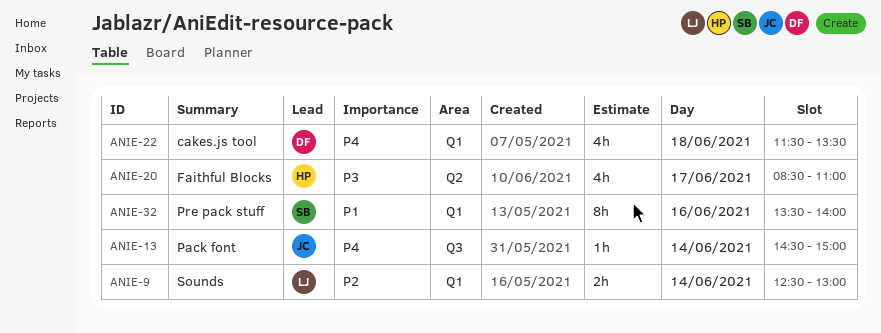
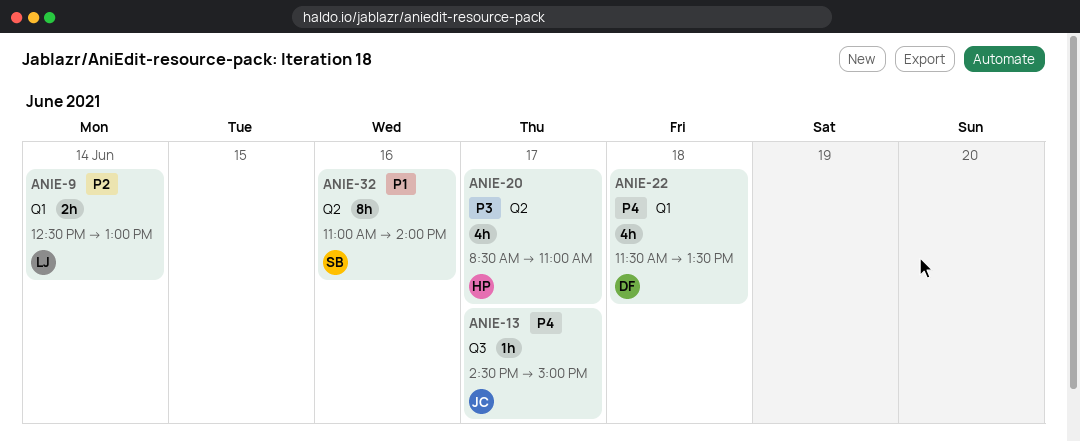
ANIE-13, day: Jun 14 -> Jun 17
ANIE-32, label: Q1 -> Q2
ANIE-32, begins: 13:30 -> 11:00

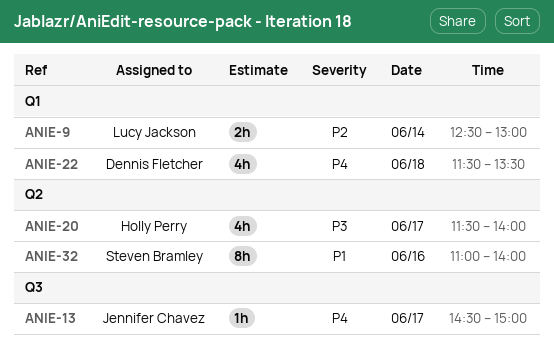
ANIE-20, begins: 08:30 -> 11:30
ANIE-20, ends: 11:00 -> 14:00

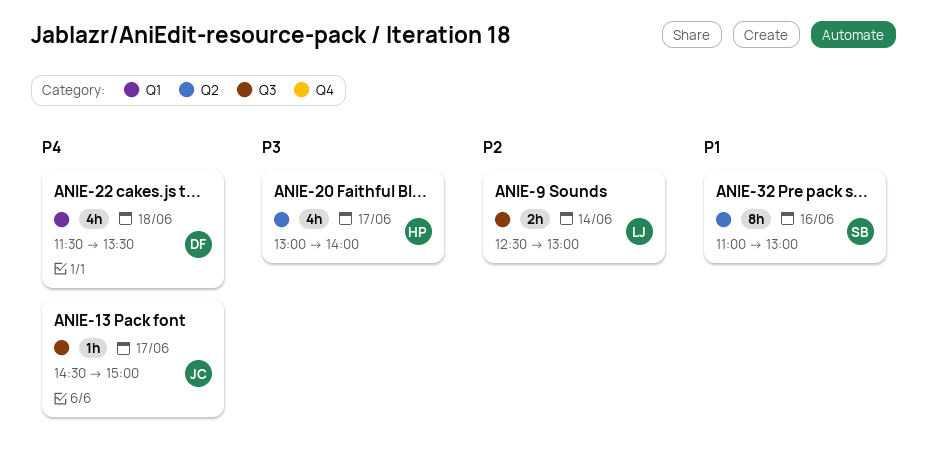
ANIE-9, label: Q1 -> Q3
ANIE-20, begins: 11:30 -> 13:00
ANIE-32, ends: 14:00 -> 13:00

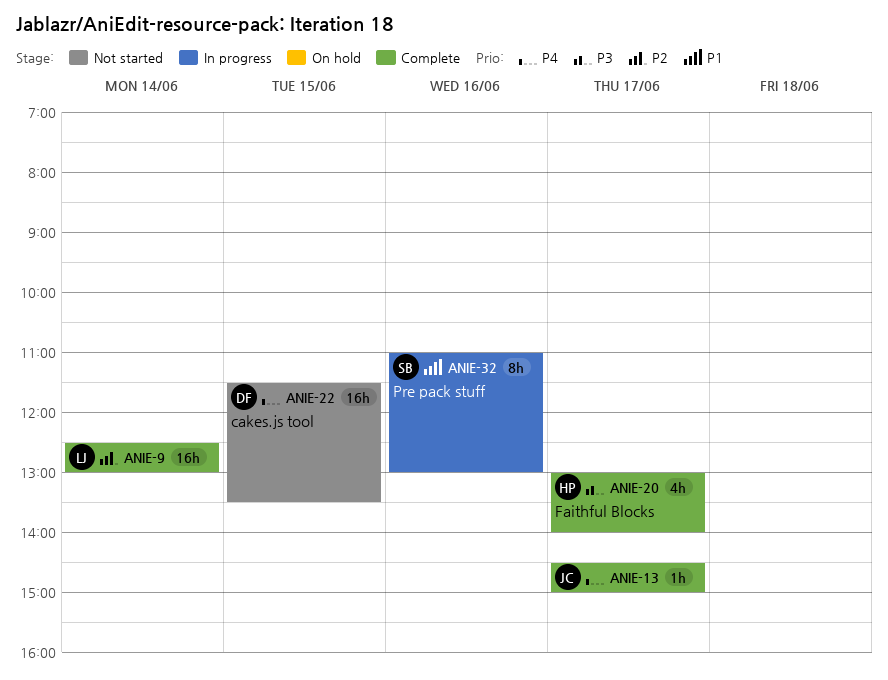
ANIE-9, estimate: 2h -> 16h
ANIE-22, estimate: 4h -> 16h
ANIE-22, day: Jun 18 -> Jun 15

